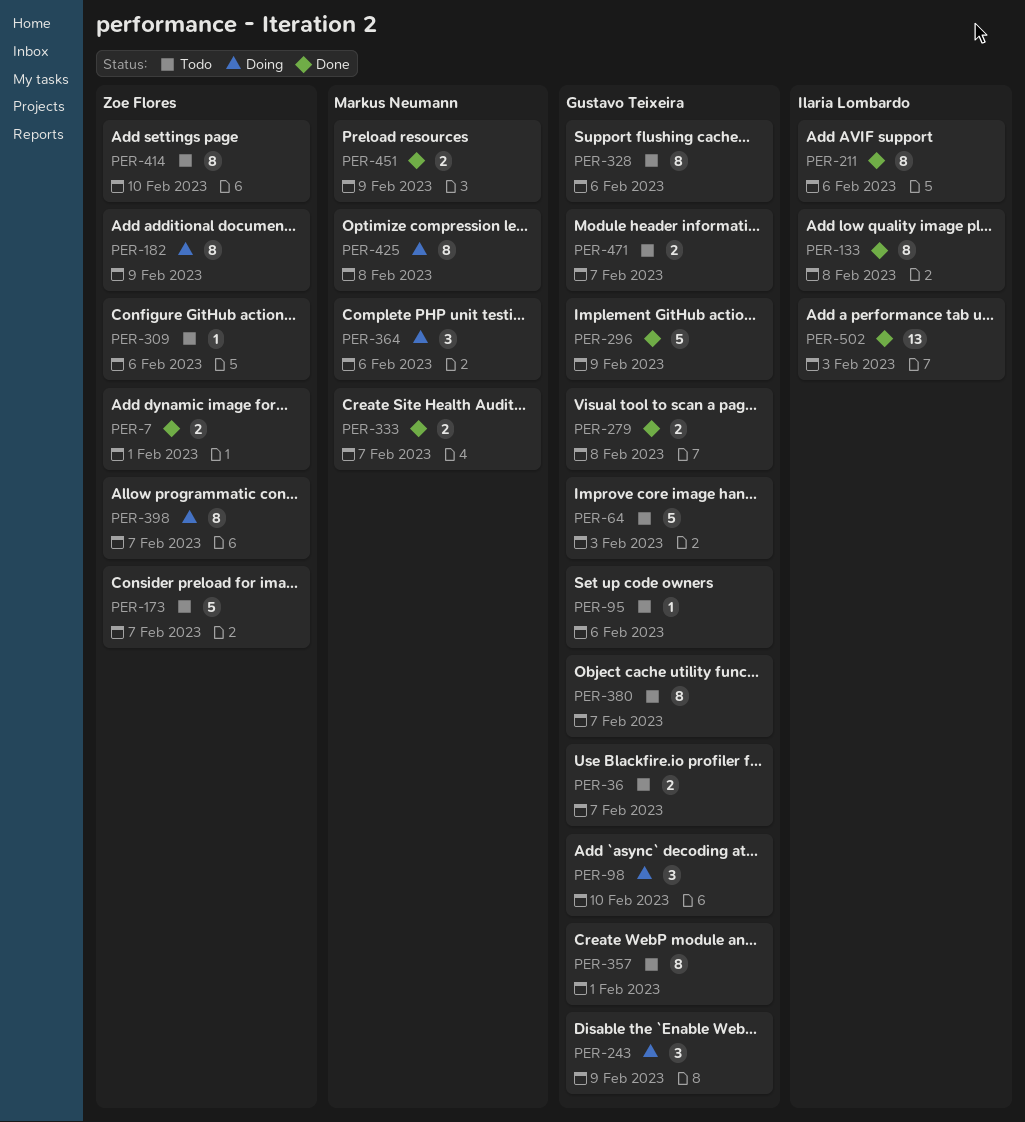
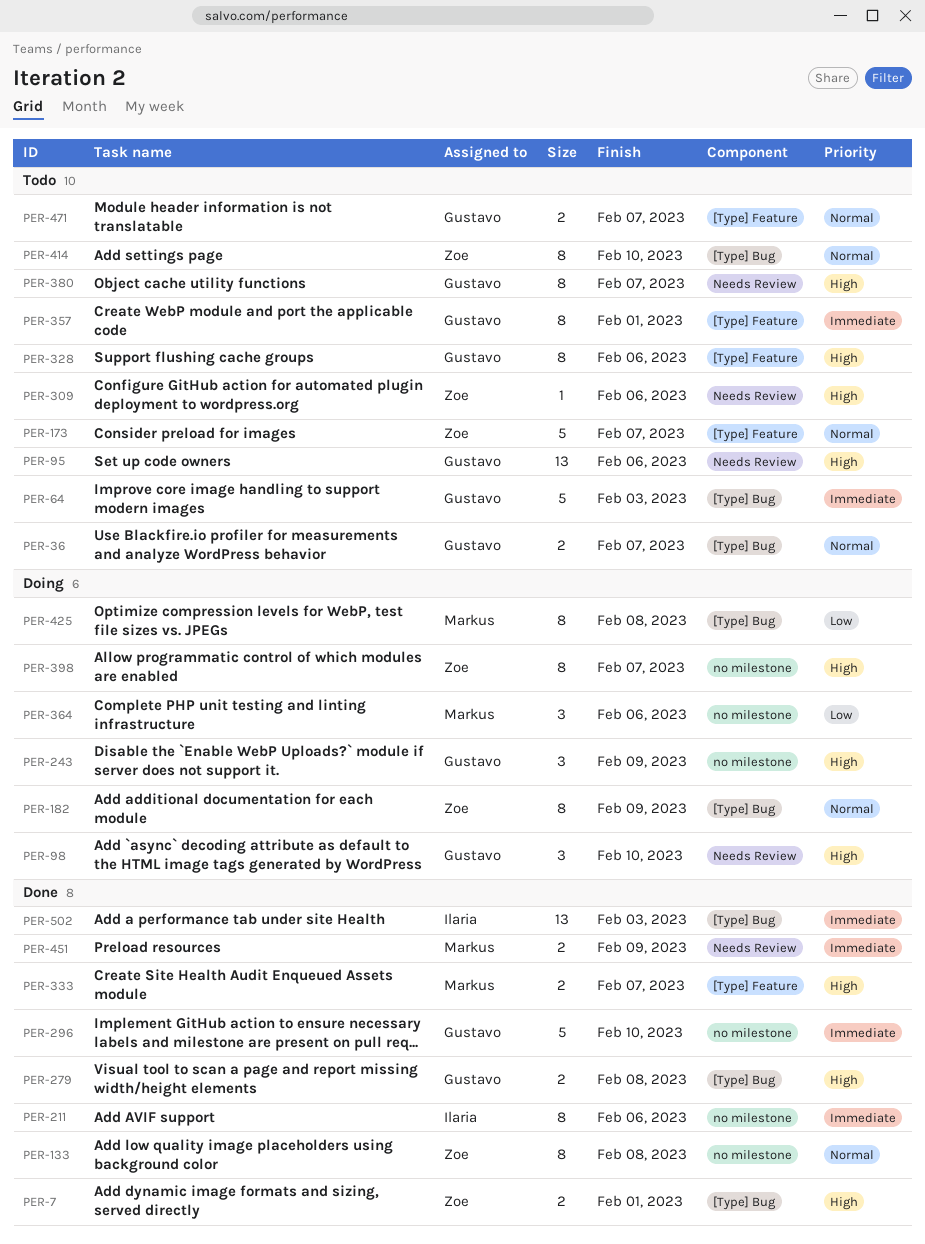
PER-95, estimate: 1 -> 13
PER-133, owner: Ilaria Lombardo -> Zoe Flores
PER-296, due: Feb 9 -> Feb 10

